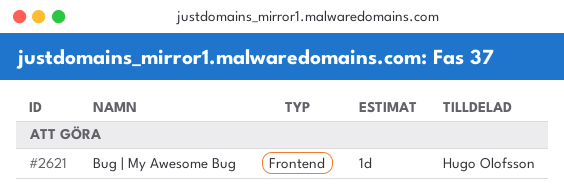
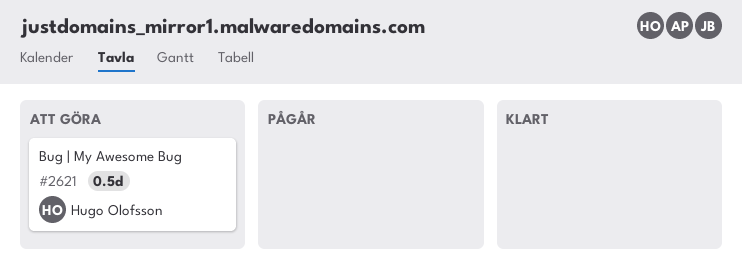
#2621, estimate: 1d -> 0.5d

